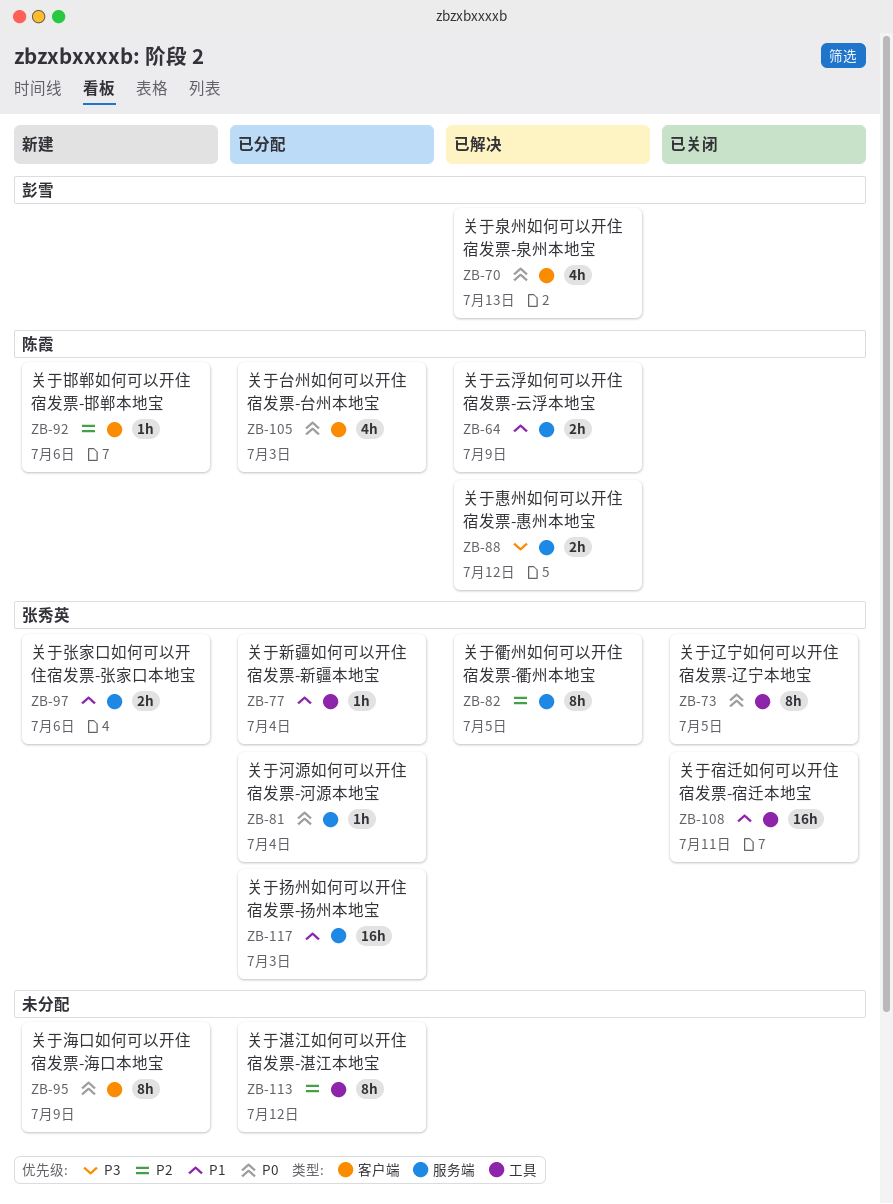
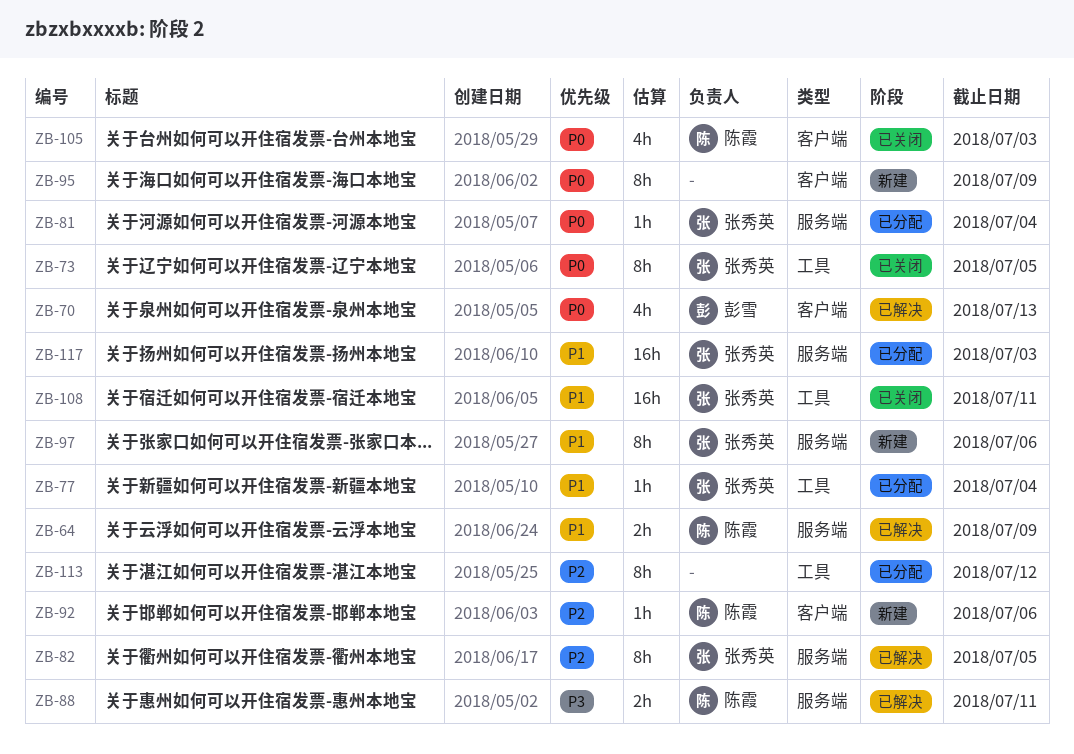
ZB-88, due: Jul 12 -> Jul 11
ZB-97, estimate: 2h -> 8h
ZB-105, status: 已分配 -> 已关闭

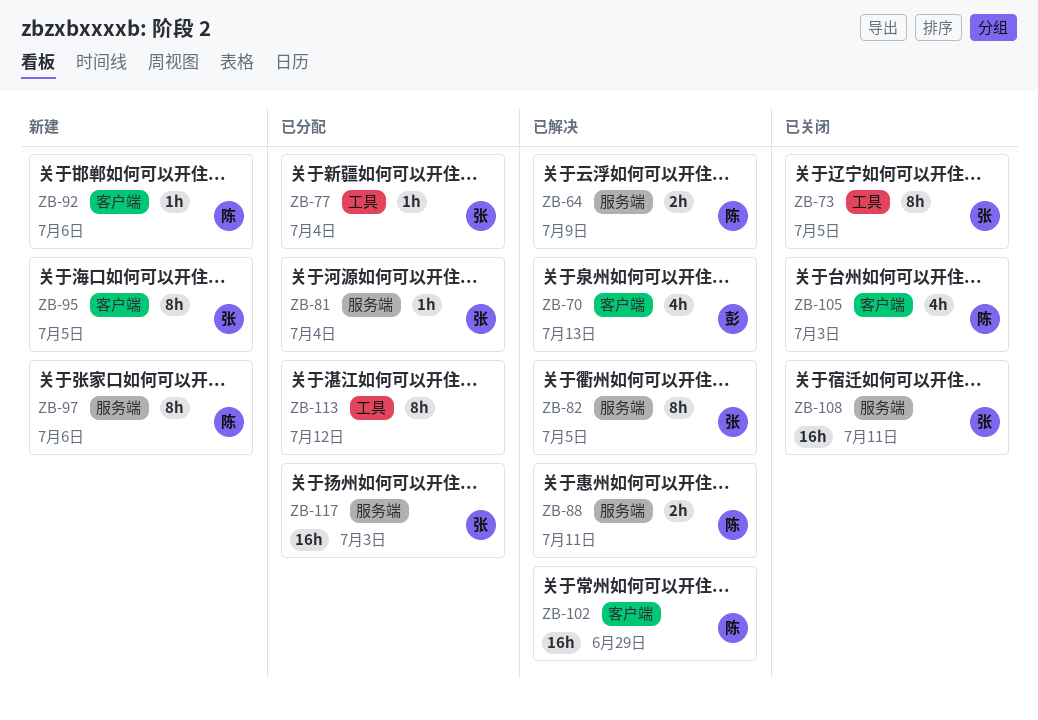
ZB-95, owner: none -> 张秀英
ZB-95, due: Jul 9 -> Jul 5
ZB-97, owner: 张秀英 -> 陈霞
ZB-102: none -> present
ZB-108, label: 工具 -> 服务端

